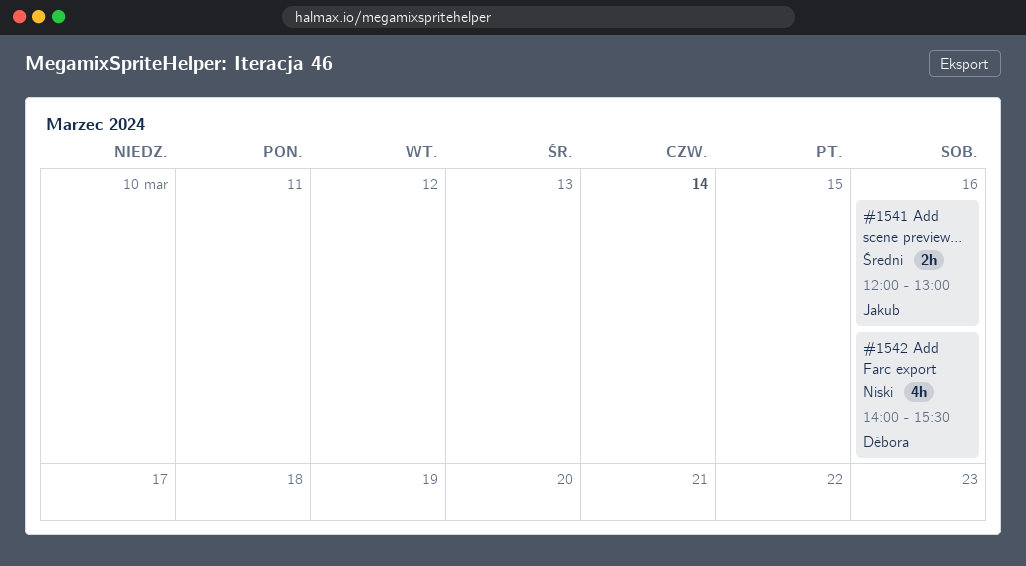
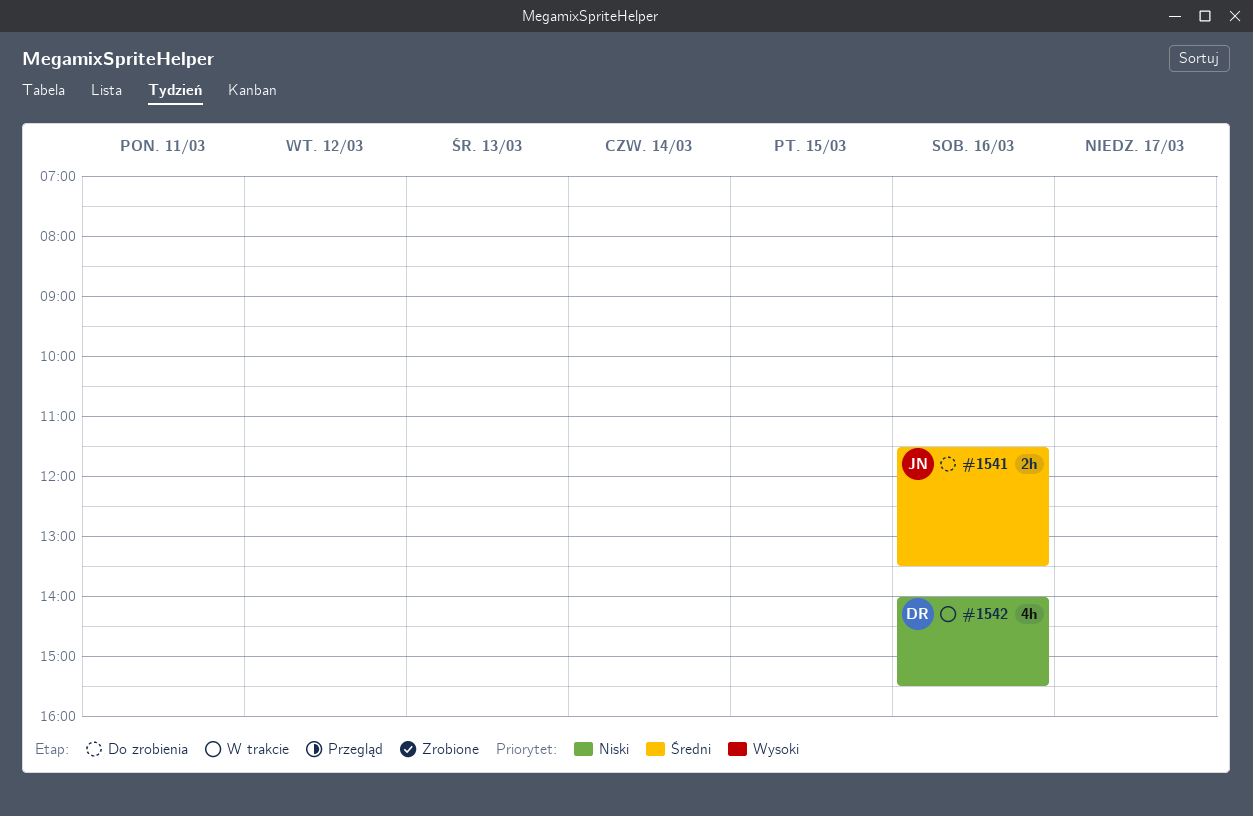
#1541, begins: 12:00 -> 11:30
#1541, ends: 13:00 -> 13:30

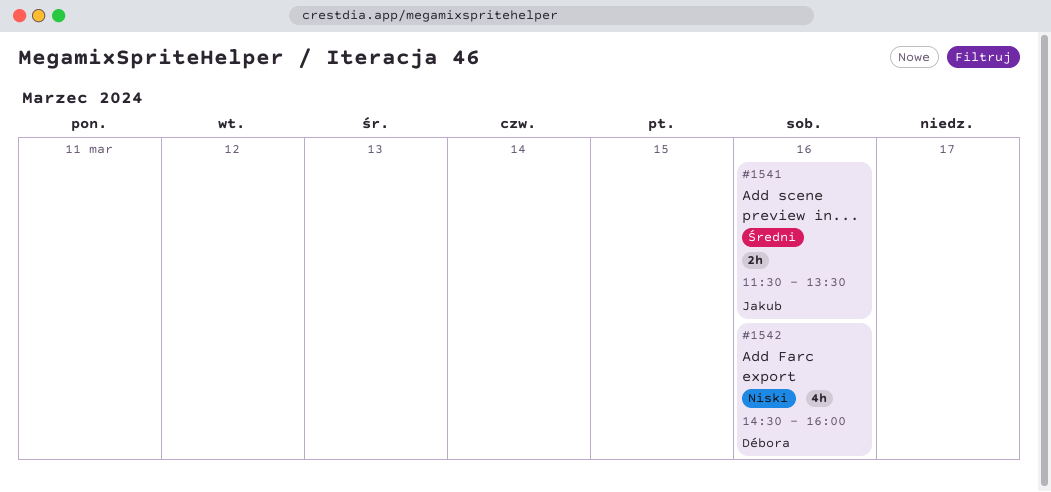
#1542, begins: 14:00 -> 14:30
#1542, ends: 15:30 -> 16:00

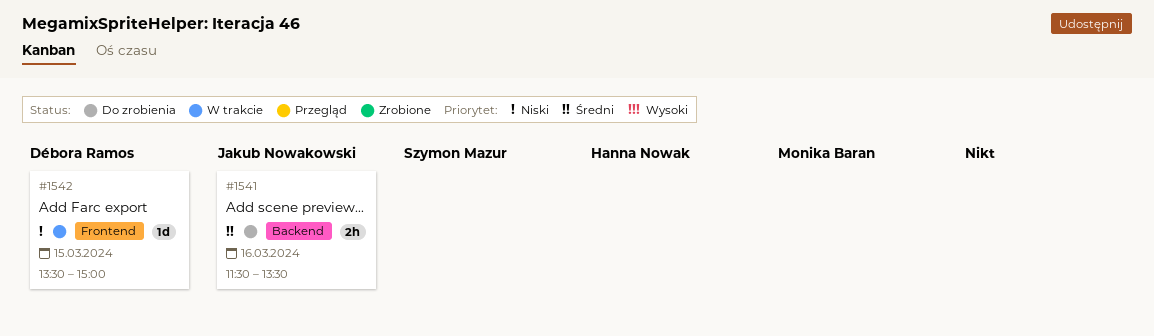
#1542, estimate: 4h -> 1d
#1542, day: Mar 16 -> Mar 15
#1542, begins: 14:30 -> 13:30
#1542, ends: 16:00 -> 15:00

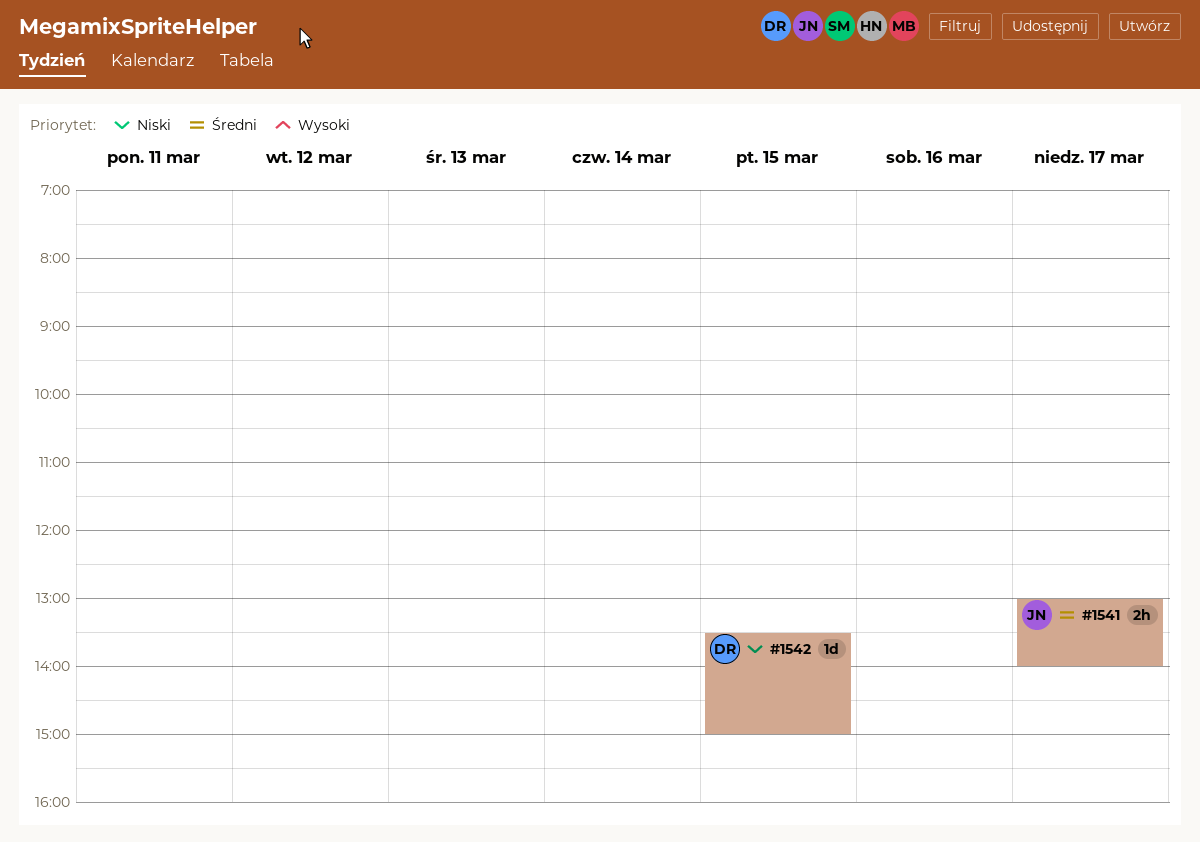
#1541, day: Mar 16 -> Mar 17
#1541, begins: 11:30 -> 13:00
#1541, ends: 13:30 -> 14:00

